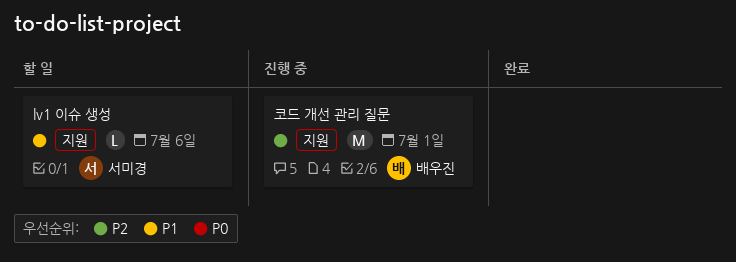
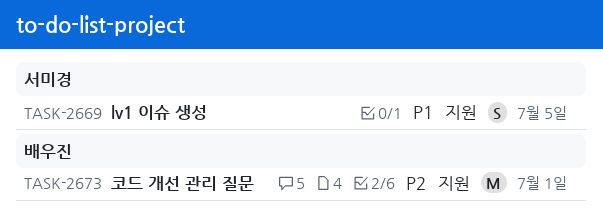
lv1 이슈 생성, estimate: L -> S
lv1 이슈 생성, due: Jul 6 -> Jul 5

